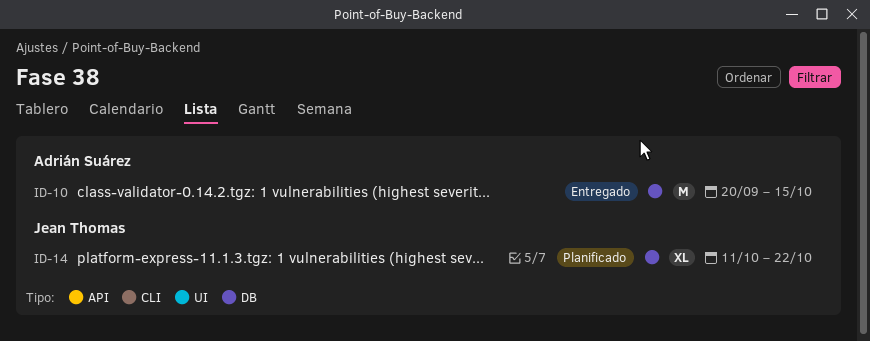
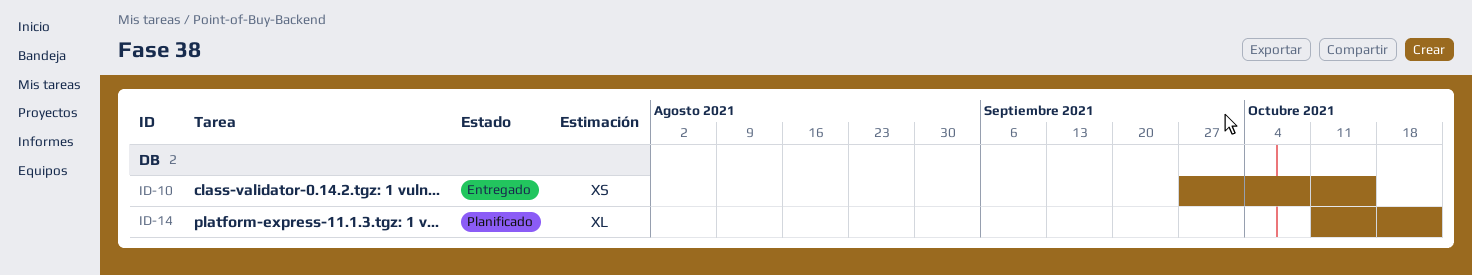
ID-10, estimate: M -> XS
ID-10, start: Sep 20 -> Sep 27

